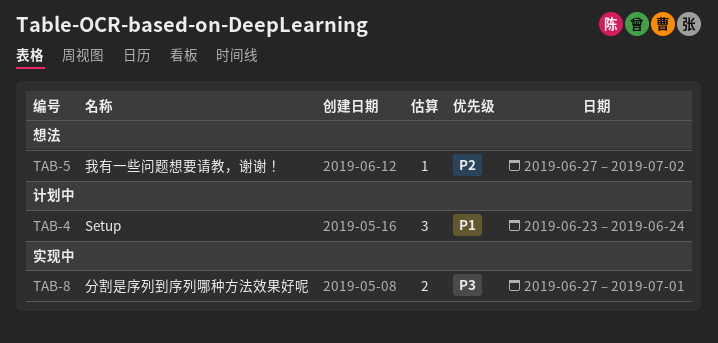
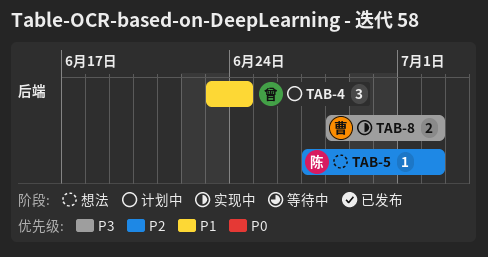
TAB-8, start: Jun 27 -> Jun 28
TAB-8, due: Jul 1 -> Jul 2

